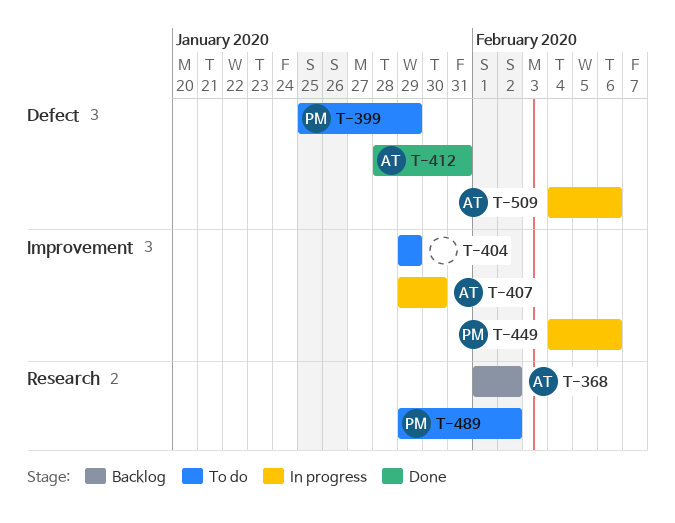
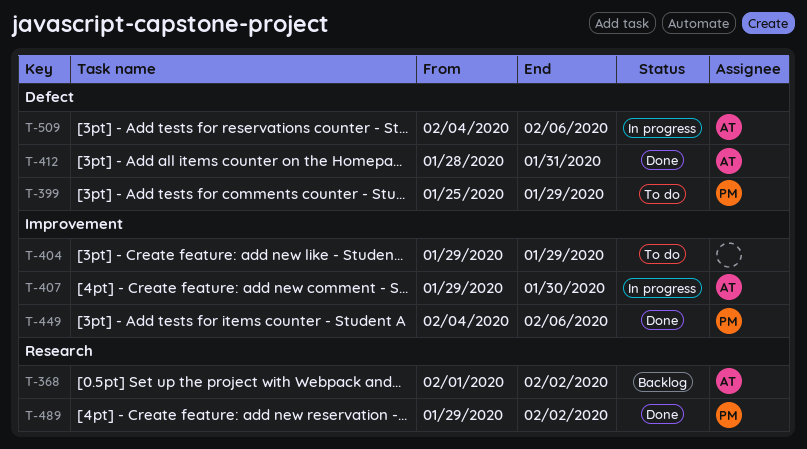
T-449, status: In progress -> Done
T-489, status: To do -> Done

